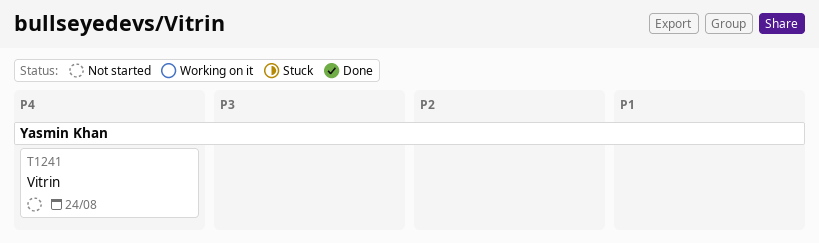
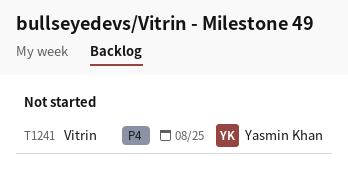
T1241, due: Aug 24 -> Aug 25

